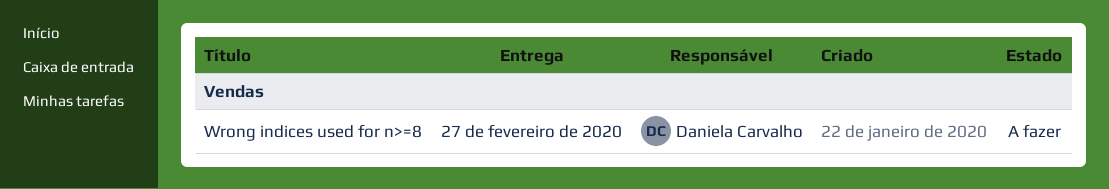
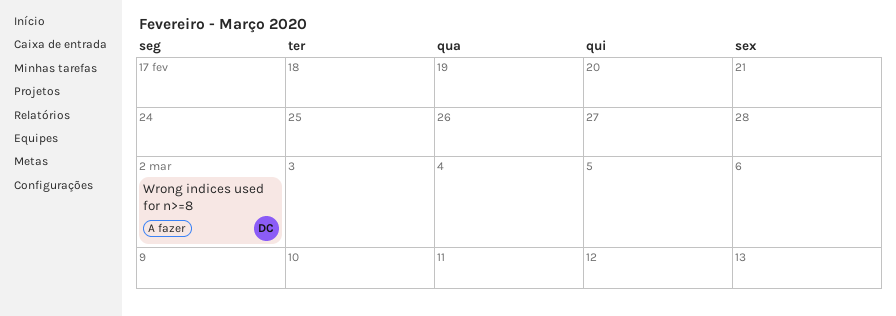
Wrong indices used for n>=8, due: Feb 27 -> Mar 2

